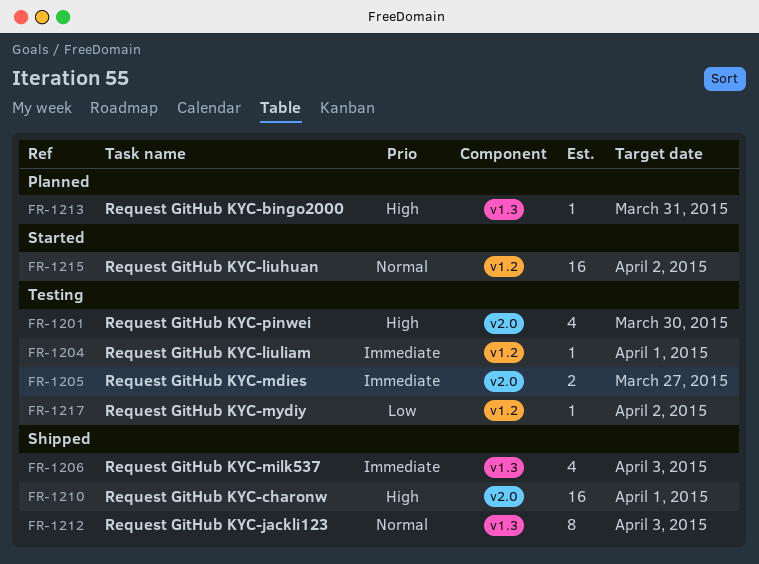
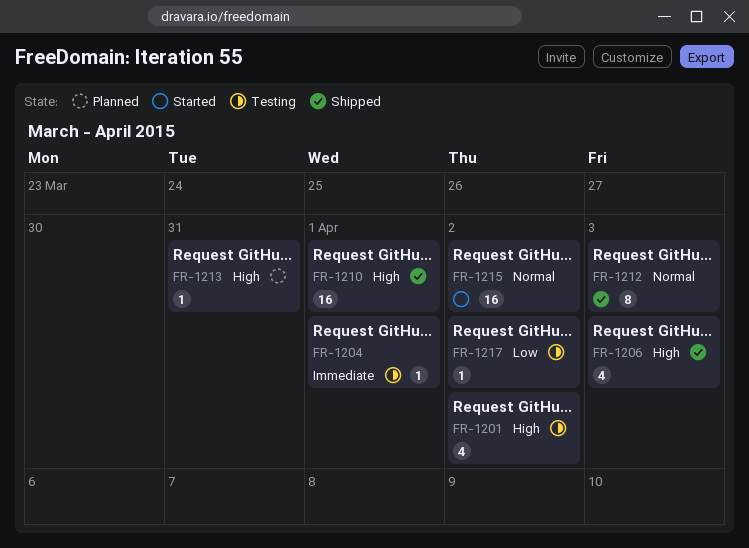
FR-1201, due: Mar 30 -> Apr 2
FR-1205: present -> none
FR-1206, priority: Immediate -> High

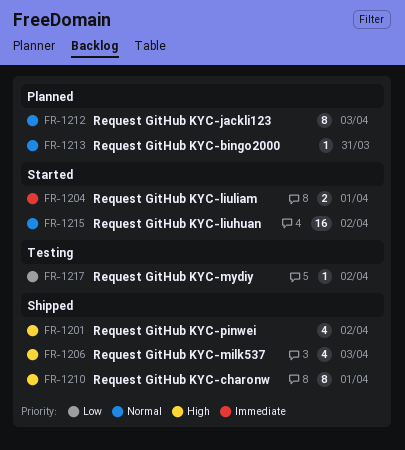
FR-1201, status: Testing -> Shipped
FR-1204, status: Testing -> Started
FR-1204, estimate: 1 -> 2
FR-1210, estimate: 16 -> 8
FR-1212, status: Shipped -> Planned
FR-1213, priority: High -> Normal

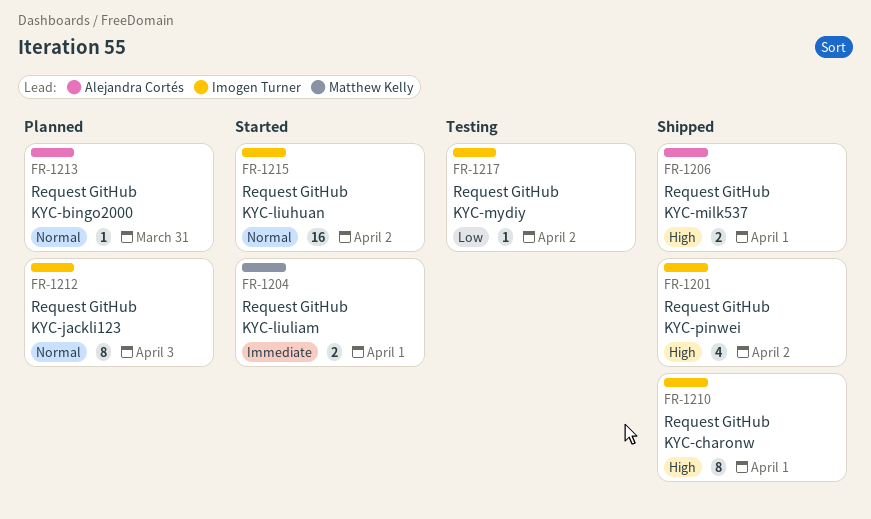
FR-1206, estimate: 4 -> 2
FR-1206, due: Apr 3 -> Apr 1

